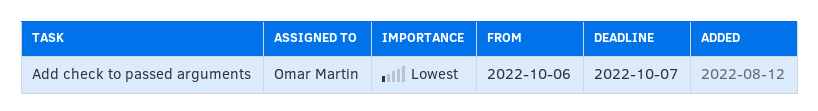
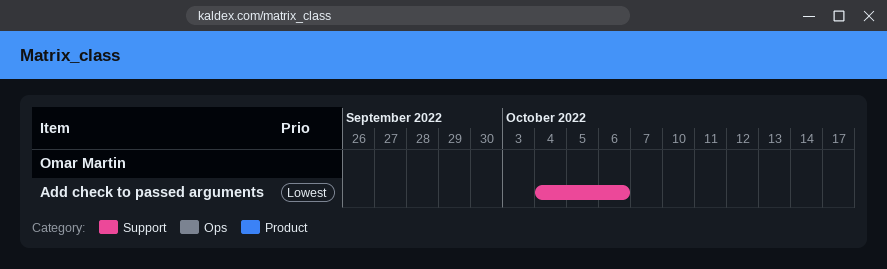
Add check to passed arguments, start: Oct 6 -> Oct 4
Add check to passed arguments, due: Oct 7 -> Oct 6

